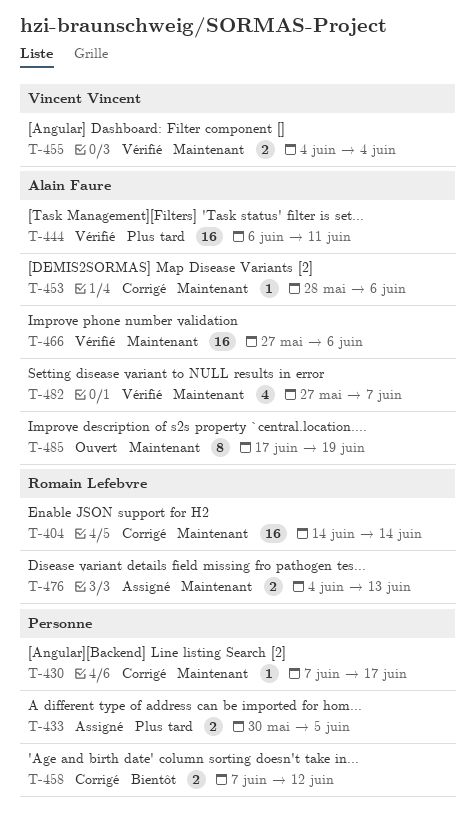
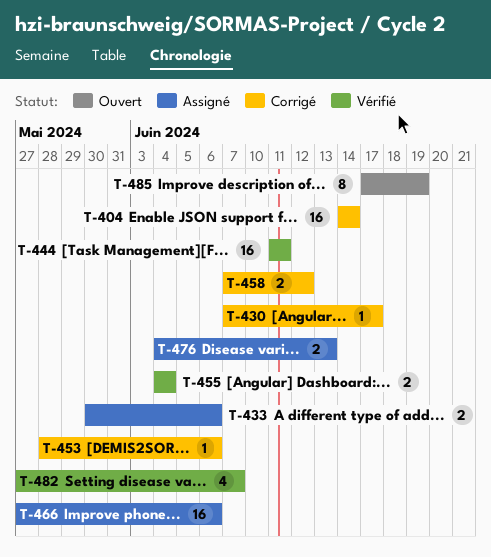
T-433, due: Jun 5 -> Jun 6
T-444, start: Jun 6 -> Jun 11
T-466, status: Vérifié -> Assigné

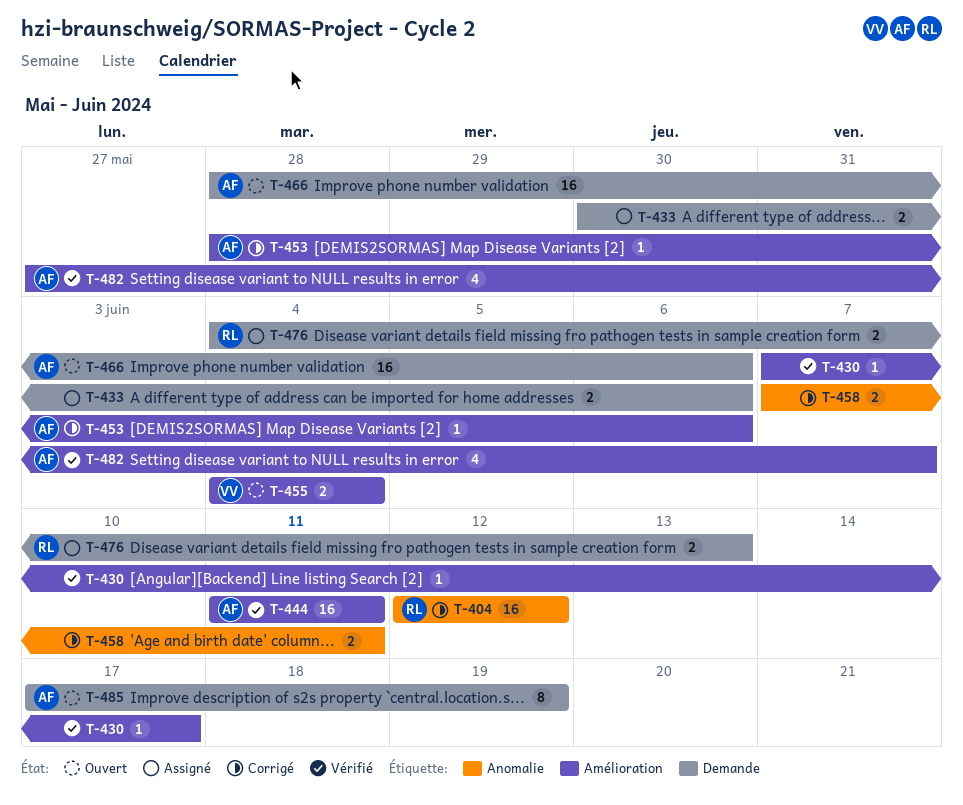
T-404, start: Jun 14 -> Jun 12
T-404, due: Jun 14 -> Jun 12
T-430, status: Corrigé -> Vérifié
T-455, status: Vérifié -> Ouvert
T-458, due: Jun 12 -> Jun 11
T-466, status: Assigné -> Ouvert
T-466, start: May 27 -> May 28

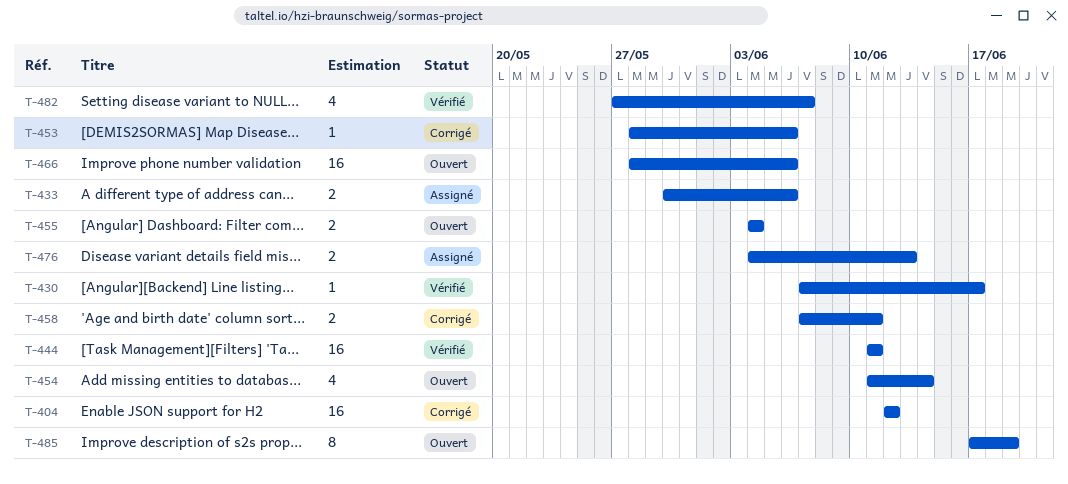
T-454: none -> present

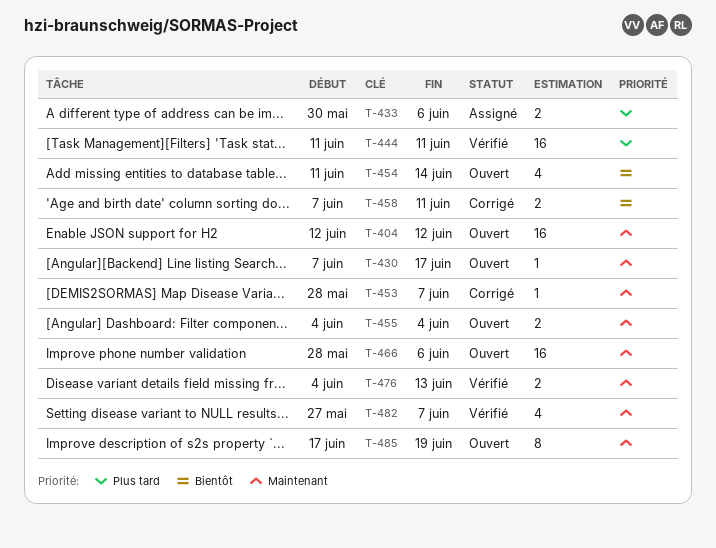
T-404, status: Corrigé -> Ouvert
T-430, status: Vérifié -> Ouvert
T-453, due: Jun 6 -> Jun 7
T-476, status: Assigné -> Vérifié

